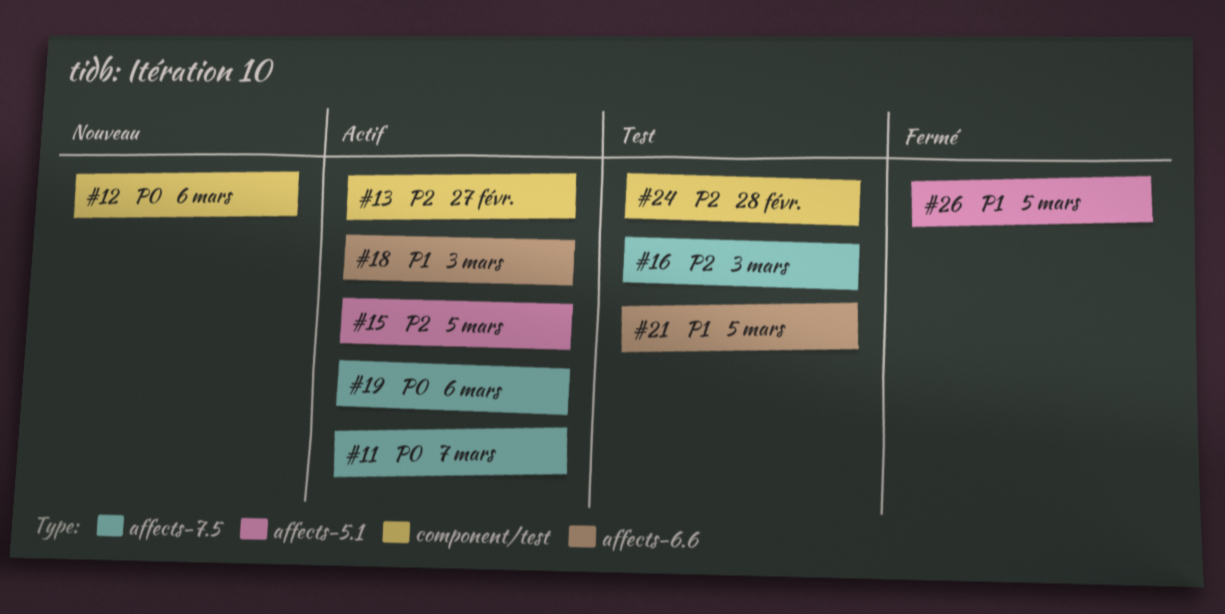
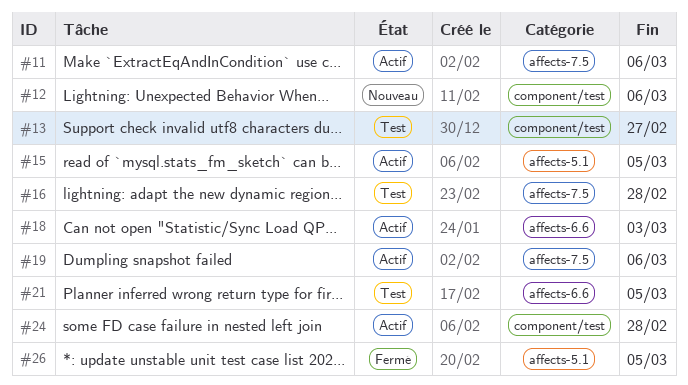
#11, due: Mar 7 -> Mar 6
#13, status: Actif -> Test
#16, due: Mar 3 -> Feb 28
#24, status: Test -> Actif

